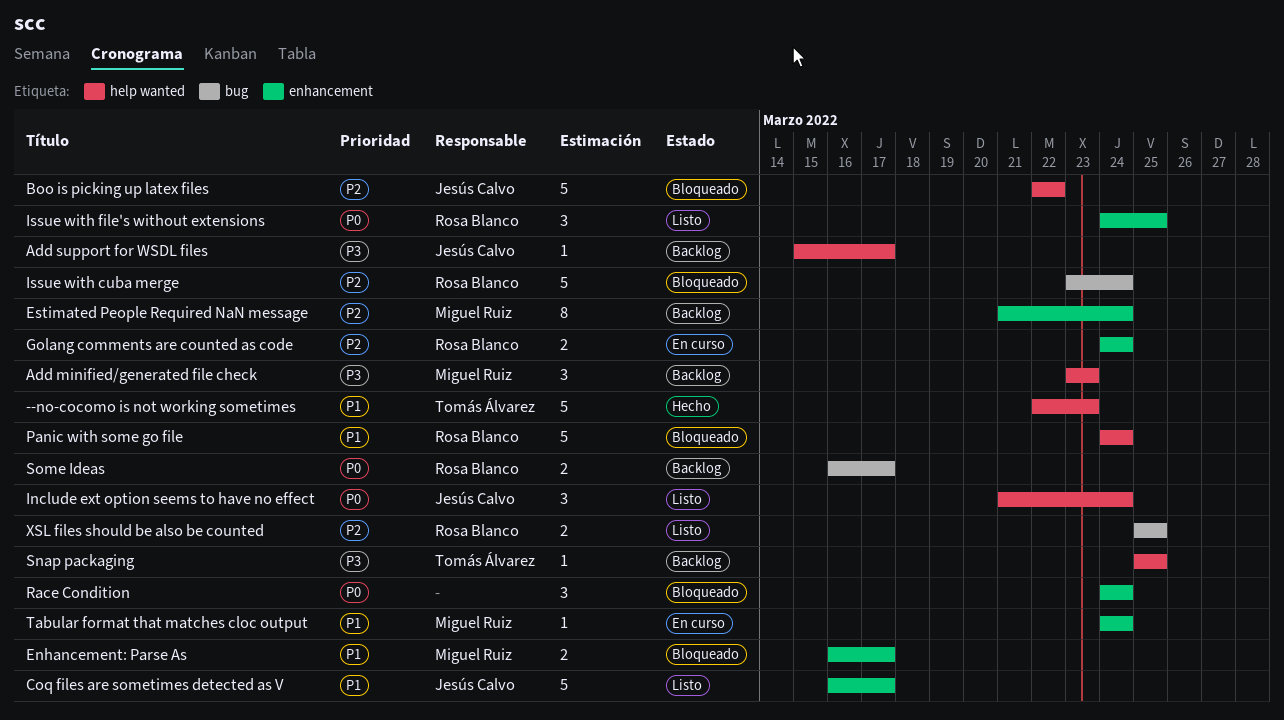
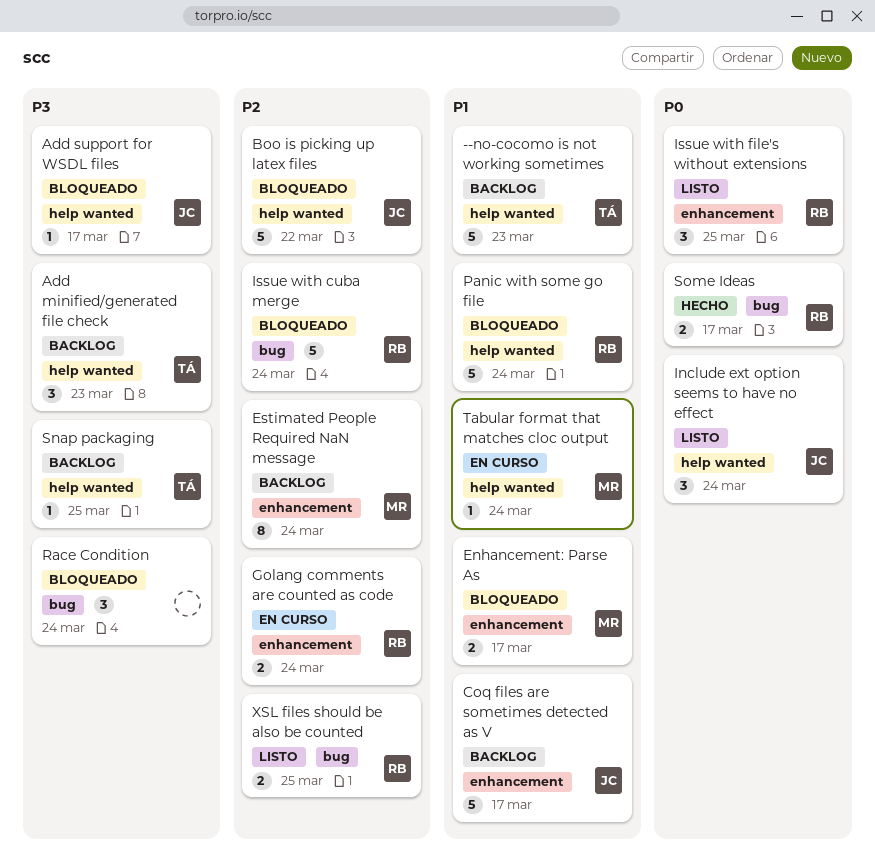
--no-cocomo is not working sometimes, status: Hecho -> Backlog
Add minified/generated file check, owner: Miguel Ruiz -> Tomás Álvarez
Add support for WSDL files, status: Backlog -> Bloqueado
Coq files are sometimes detected as V, status: Listo -> Backlog
Race Condition, priority: P0 -> P3
Race Condition, label: enhancement -> bug
Some Ideas, status: Backlog -> Hecho
Tabular format that matches cloc output, label: enhancement -> help wanted

